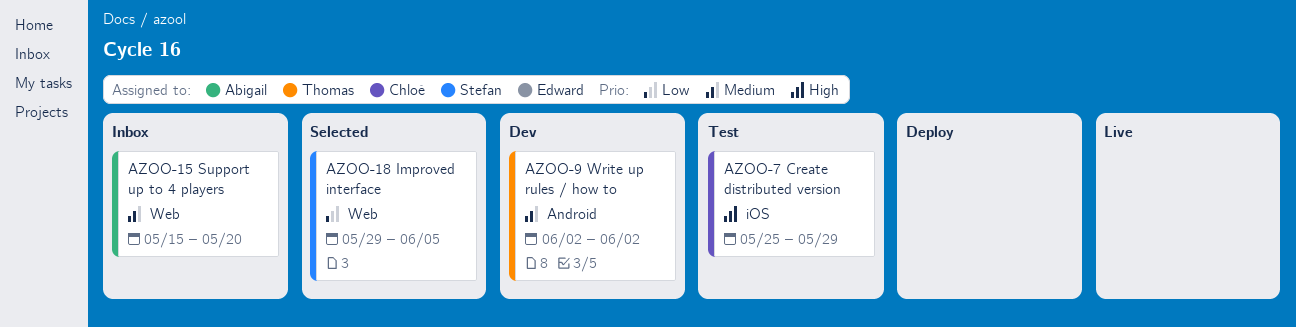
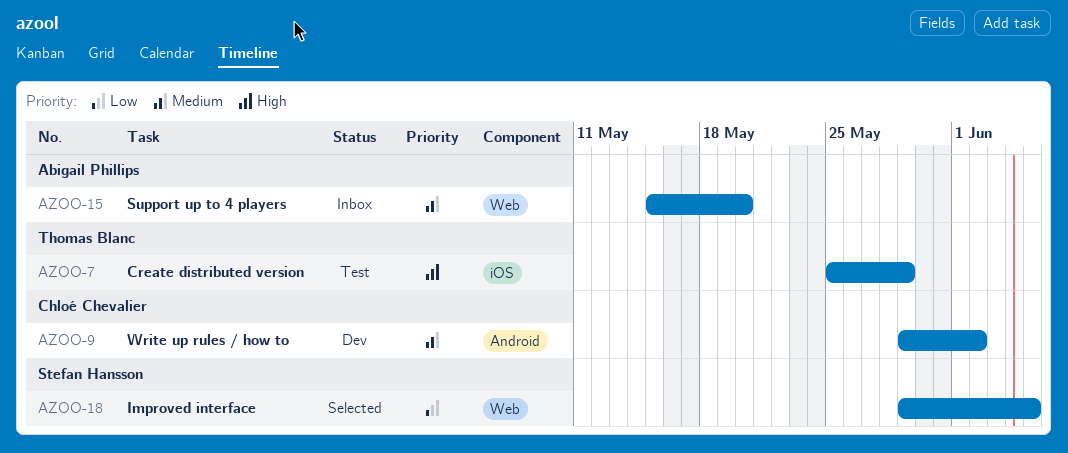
AZOO-7, owner: Chloé Chevalier -> Thomas Blanc
AZOO-9, owner: Thomas Blanc -> Chloé Chevalier
AZOO-9, start: Jun 2 -> May 29

